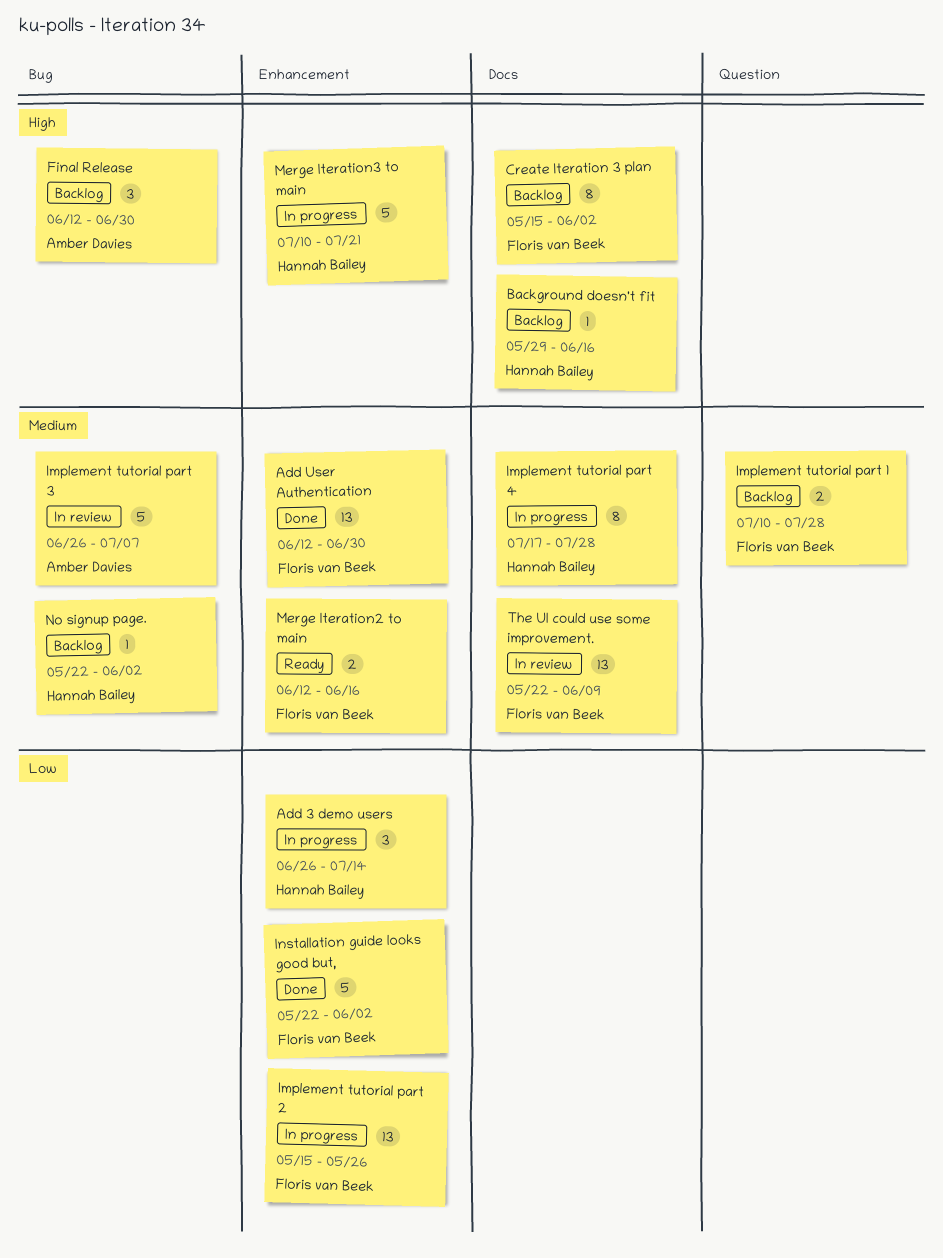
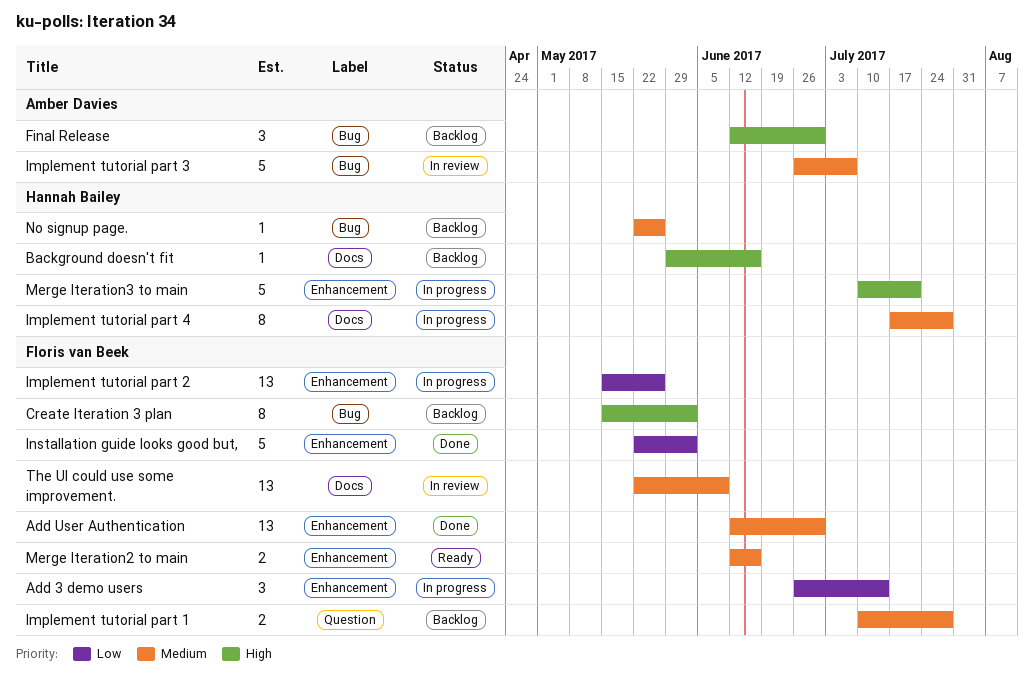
Add 3 demo users, owner: Hannah Bailey -> Floris van Beek
Create Iteration 3 plan, label: Docs -> Bug
No signup page., due: Jun 2 -> May 26

